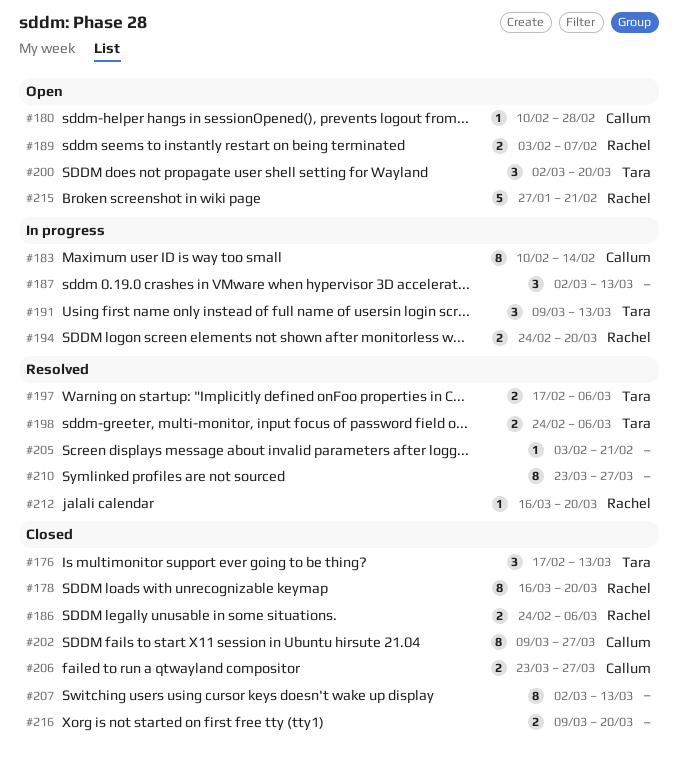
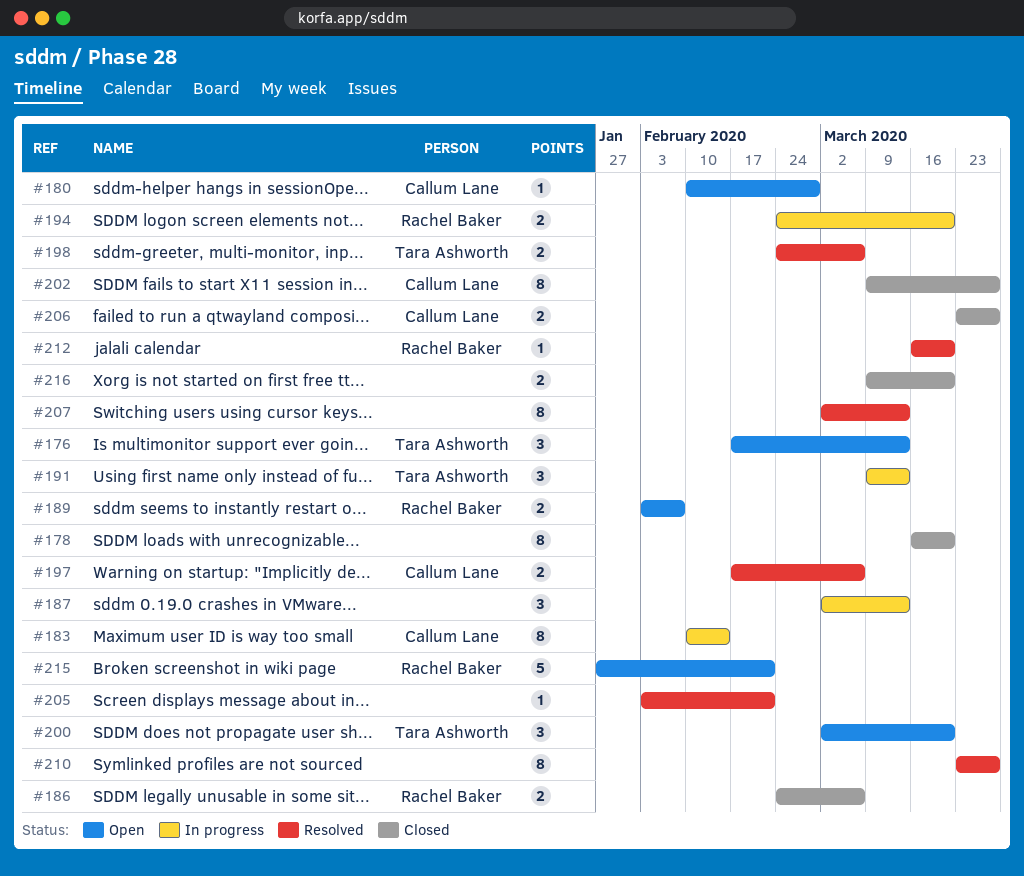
#176, status: Closed -> Open
#178, owner: Rachel Baker -> none
#197, owner: Tara Ashworth -> Callum Lane
#207, status: Closed -> Resolved

